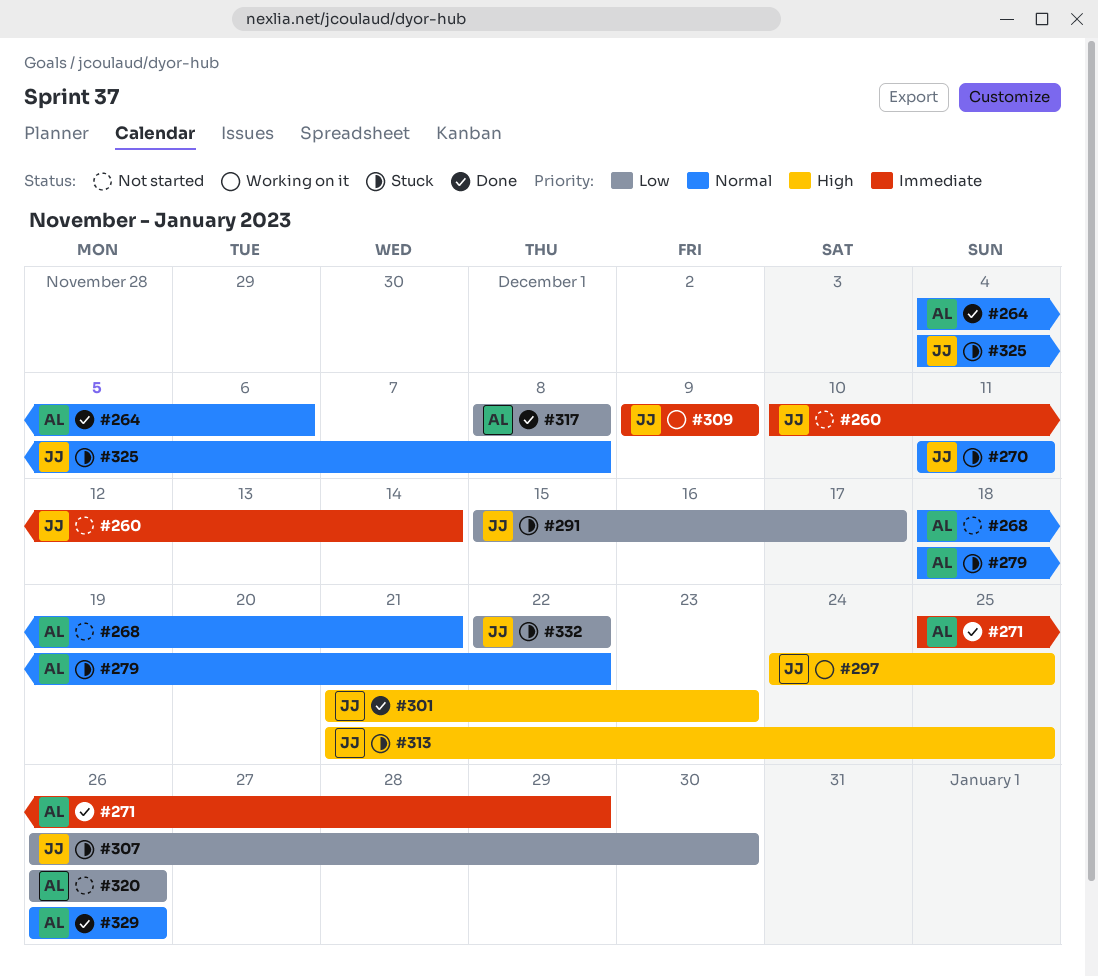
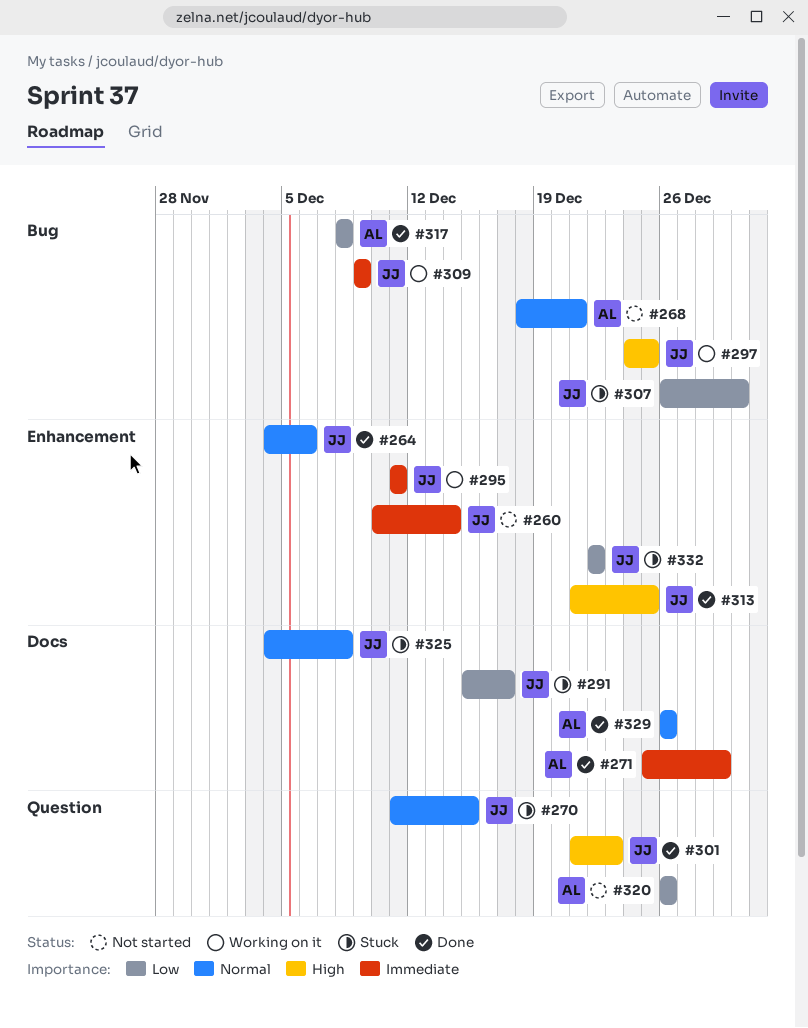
#264, owner: AL -> JJ
#270, due: Dec 11 -> Dec 15
#279: present -> none
#295: none -> present
#313, status: Stuck -> Done

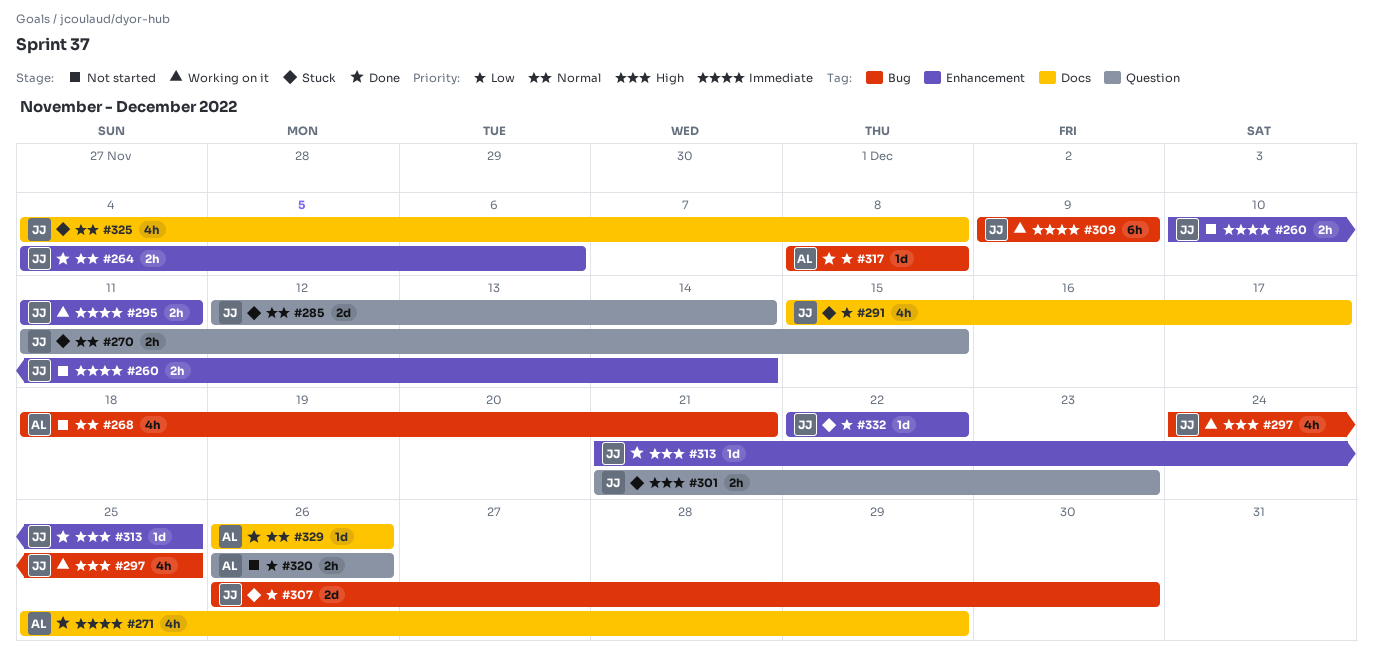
#285: none -> present
#301, status: Done -> Stuck

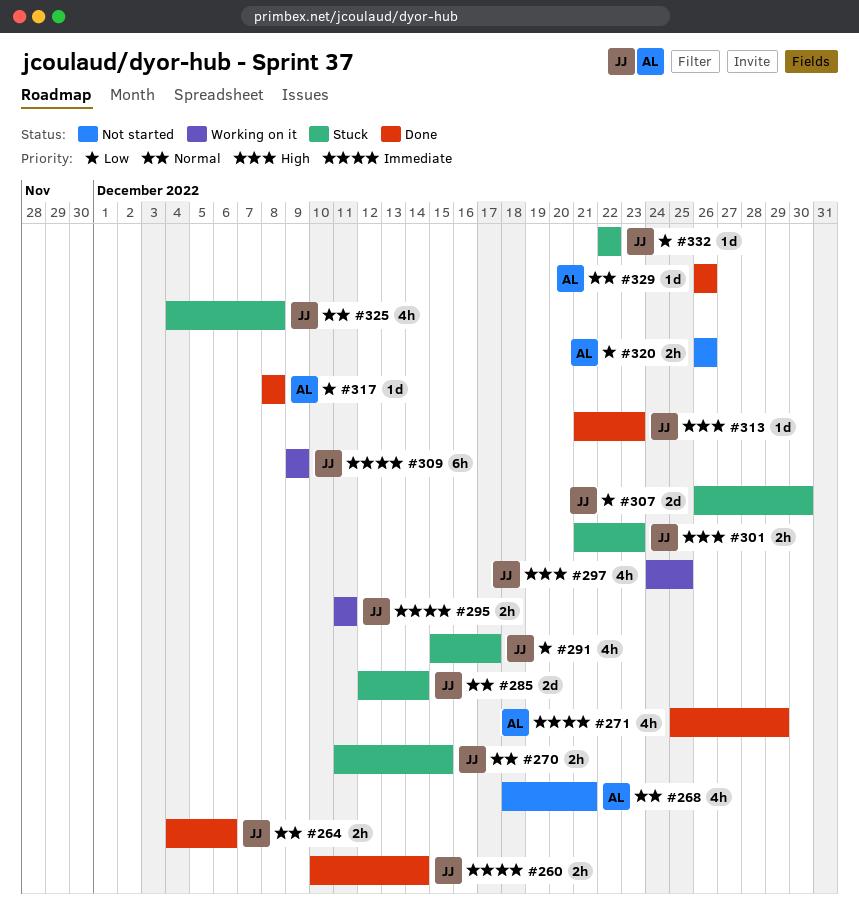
#260, status: Not started -> Done
#313, due: Dec 25 -> Dec 23

